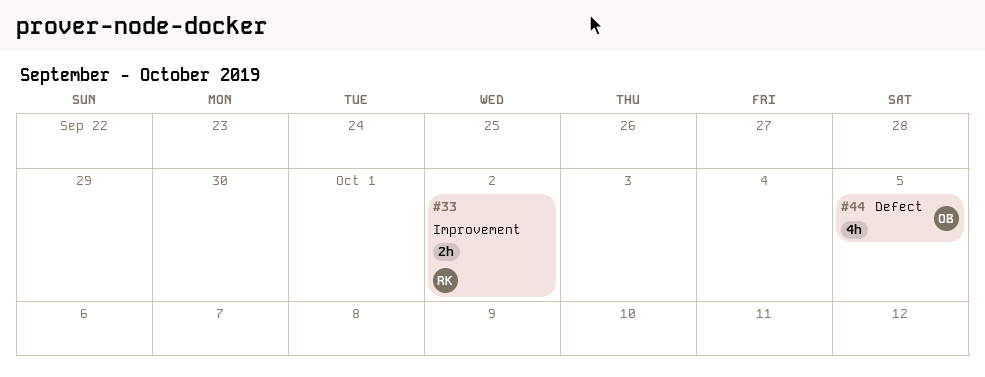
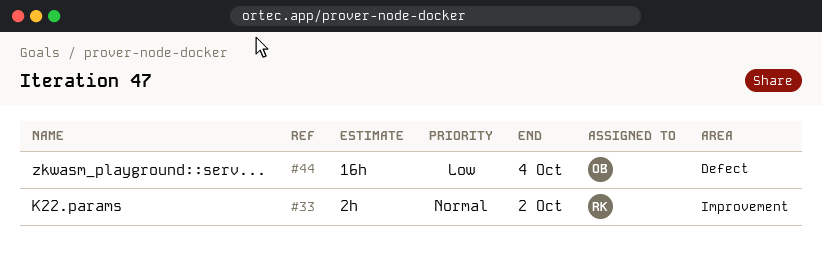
#44, estimate: 4h -> 16h
#44, due: Oct 5 -> Oct 4

